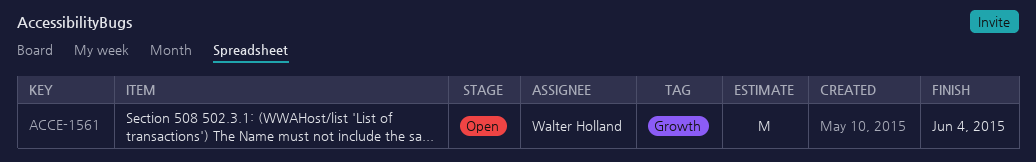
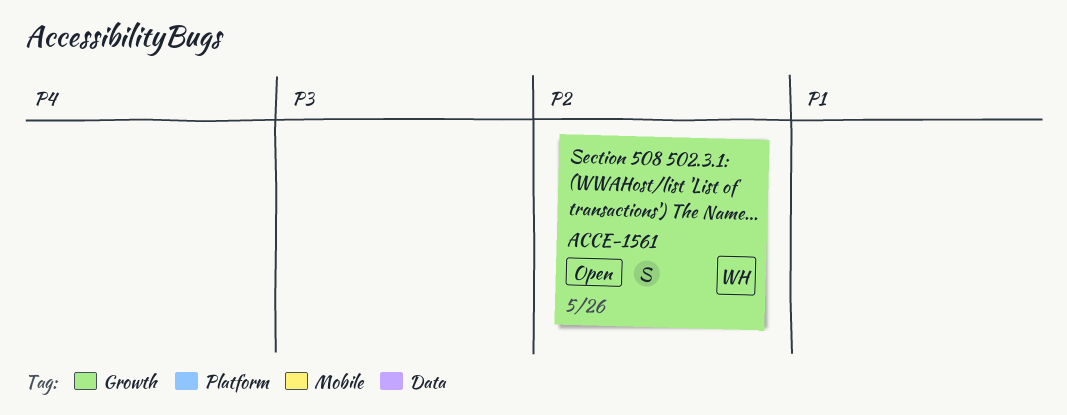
ACCE-1561, estimate: M -> S
ACCE-1561, due: Jun 4 -> May 26

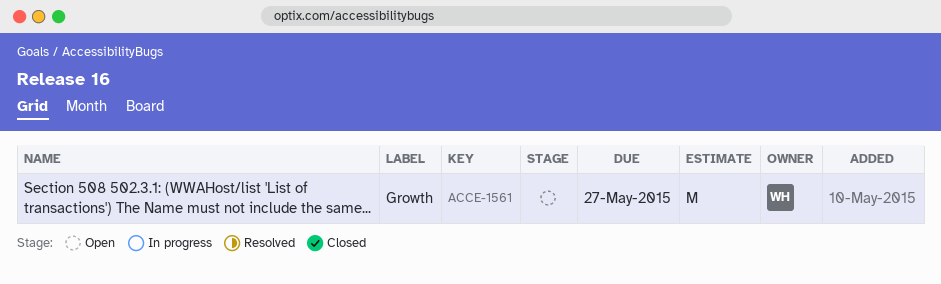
ACCE-1561, estimate: S -> M
ACCE-1561, due: May 26 -> May 27

